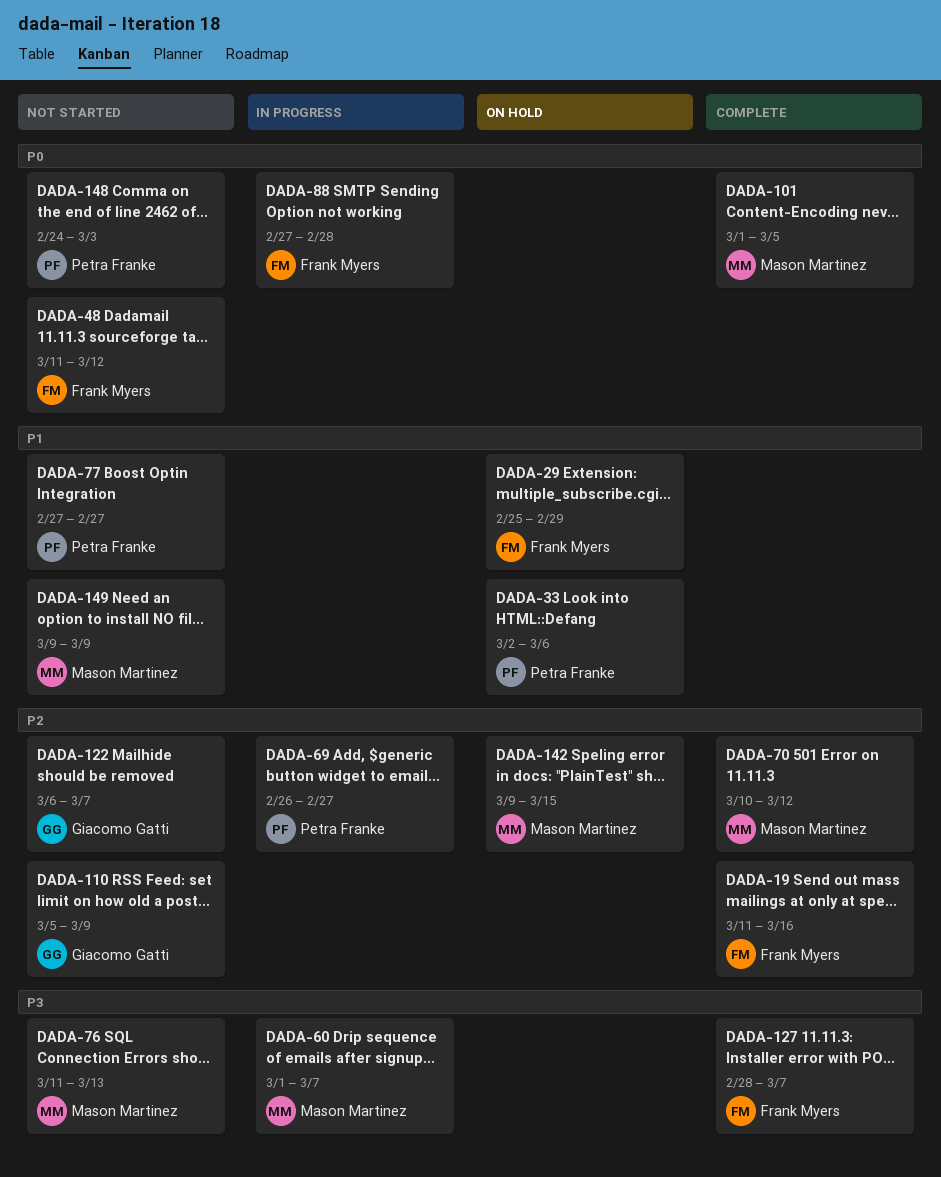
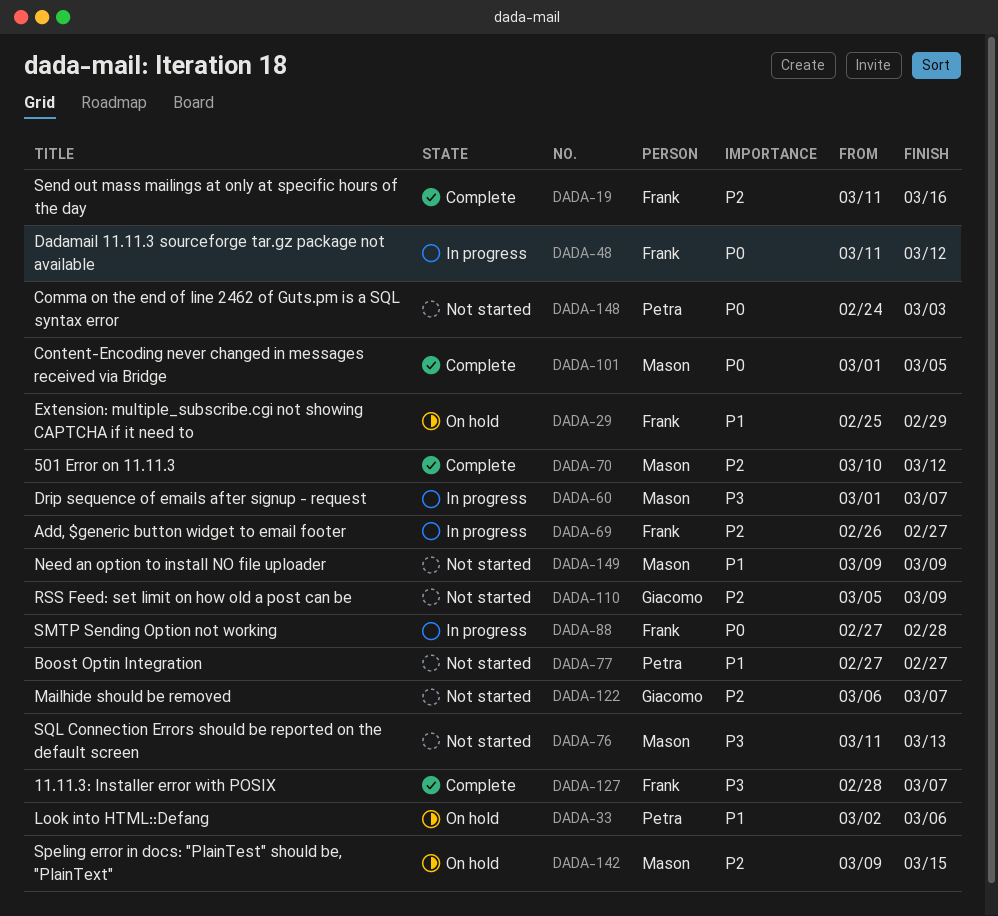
DADA-48, status: Not started -> In progress
DADA-69, owner: Petra Franke -> Frank Myers

